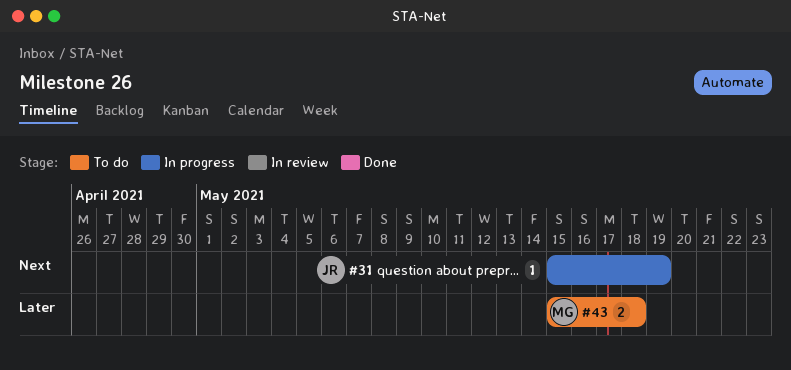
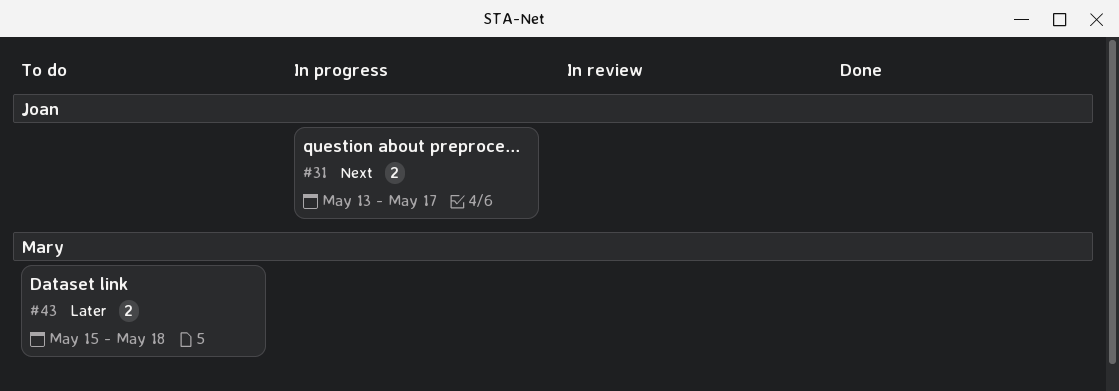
#31, estimate: 1 -> 2
#31, start: May 15 -> May 13
#31, due: May 19 -> May 17

